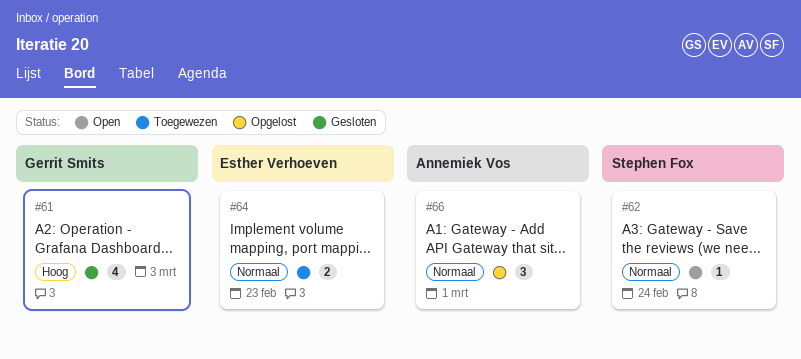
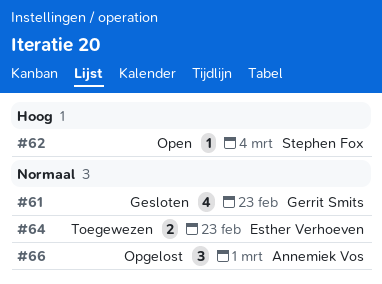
#61, priority: Hoog -> Normaal
#61, due: Mar 3 -> Feb 23
#62, priority: Normaal -> Hoog
#62, due: Feb 24 -> Mar 4

